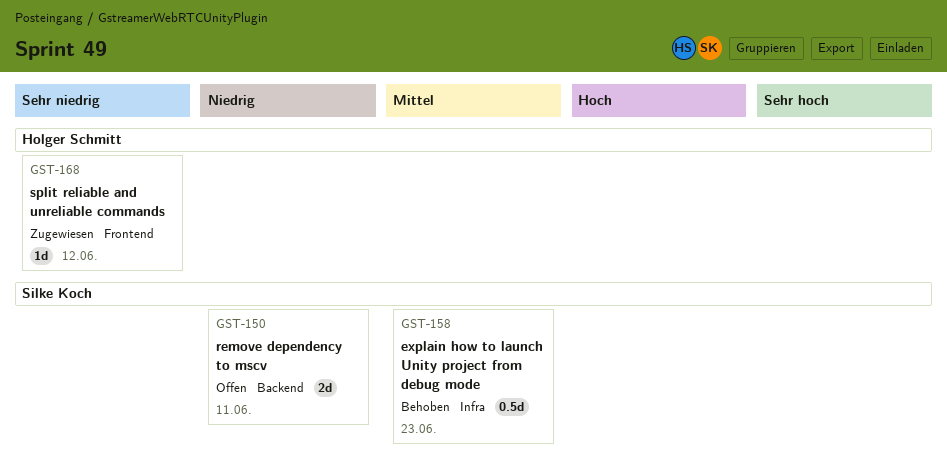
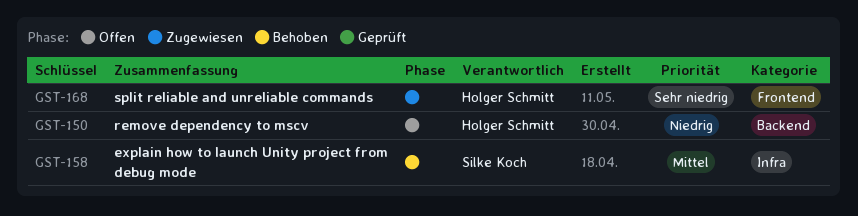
GST-150, owner: Silke Koch -> Holger Schmitt

